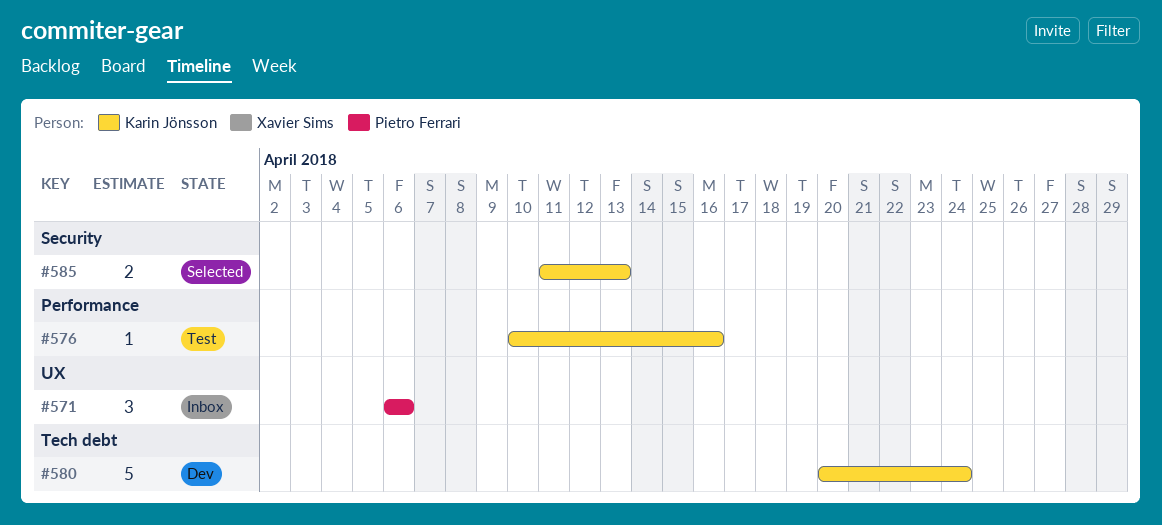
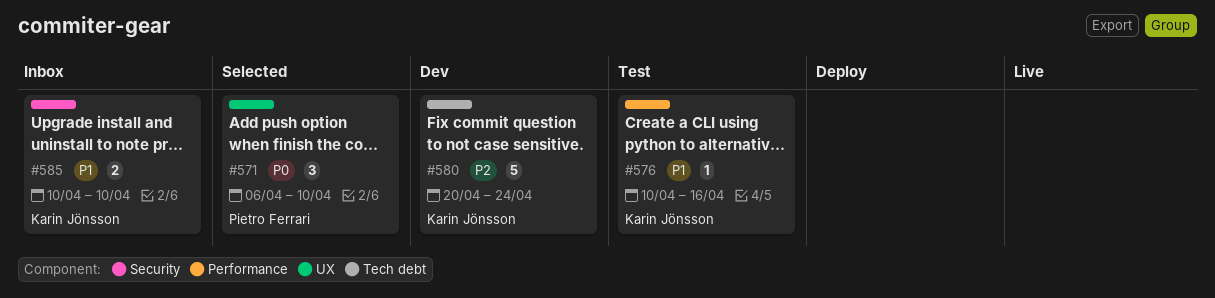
#571, status: Inbox -> Selected
#571, due: Apr 6 -> Apr 10
#585, status: Selected -> Inbox
#585, start: Apr 11 -> Apr 10
#585, due: Apr 13 -> Apr 10

